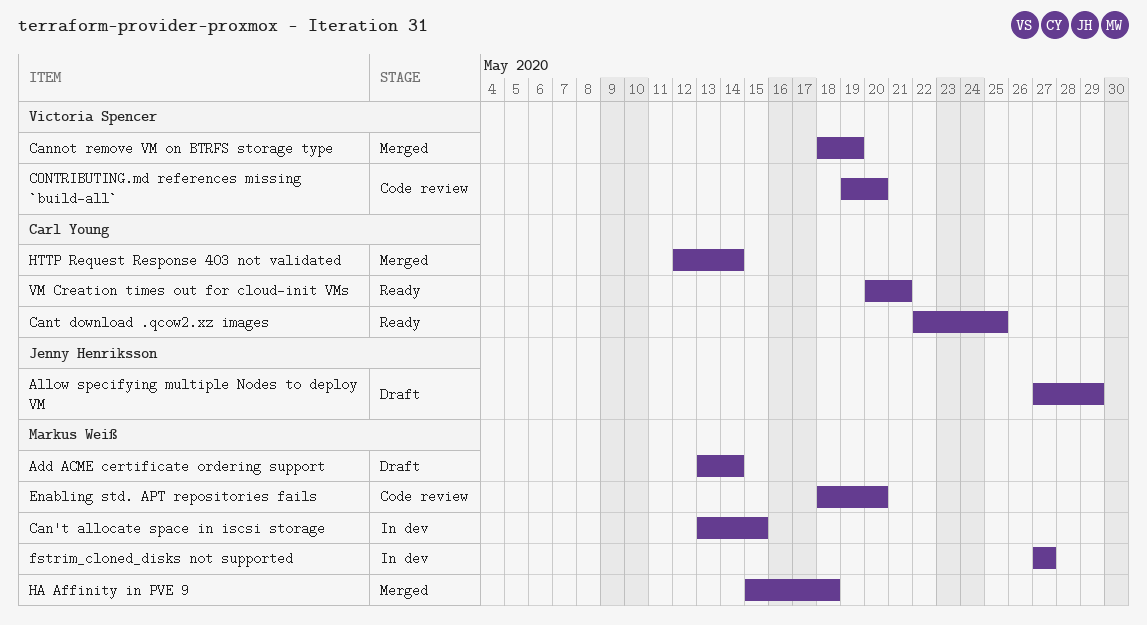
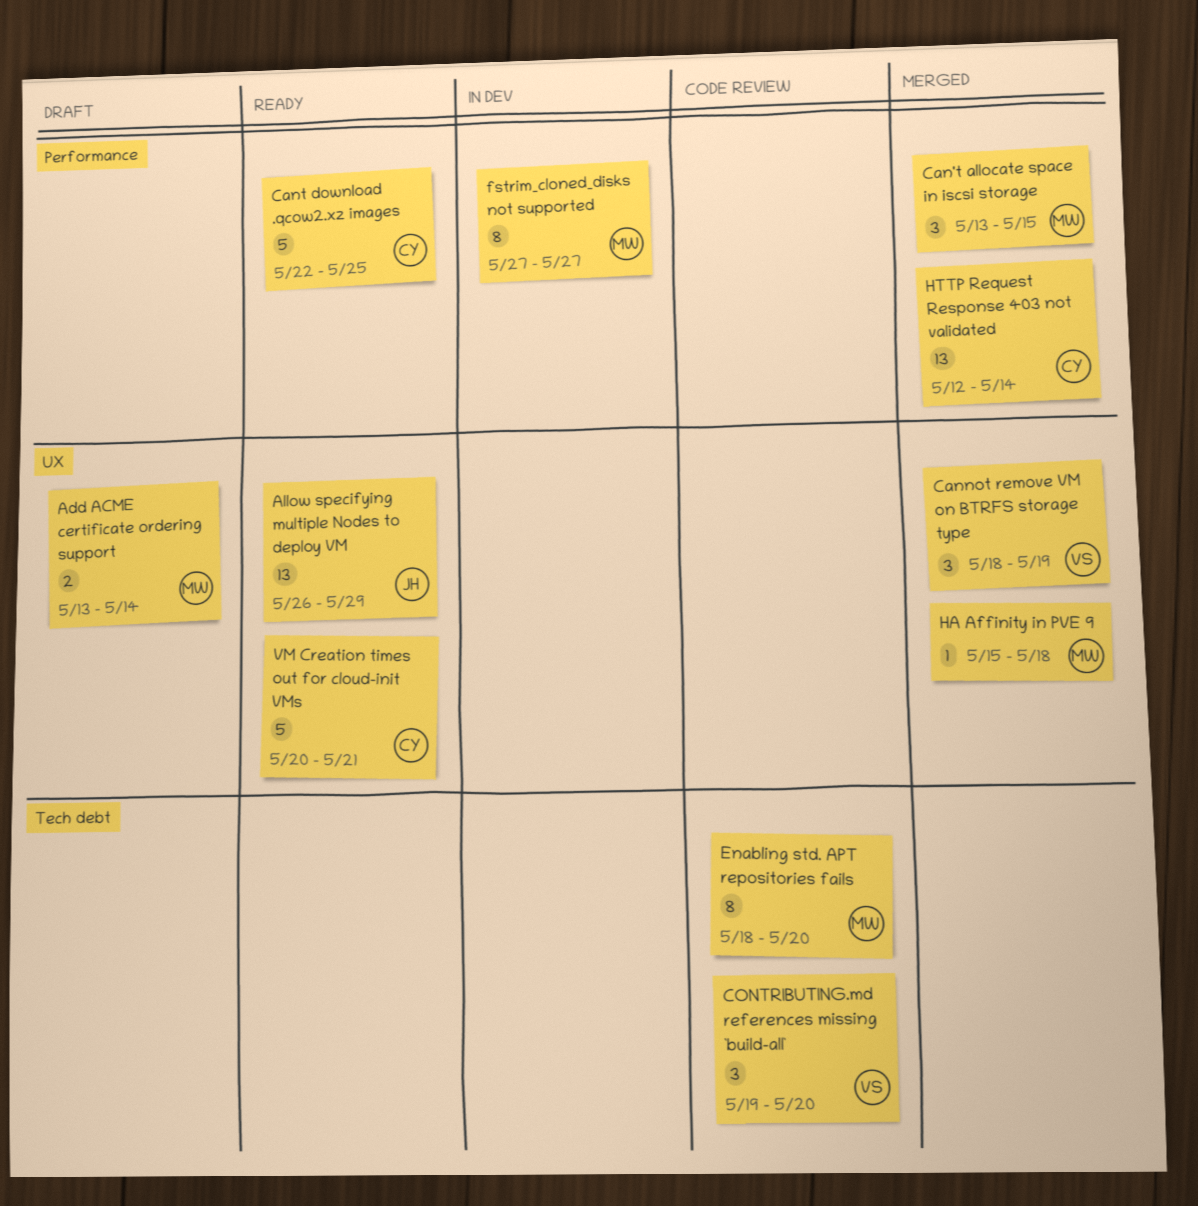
Allow specifying multiple Nodes to deploy VM, status: Draft -> Ready
Allow specifying multiple Nodes to deploy VM, start: May 27 -> May 26
Can't allocate space in iscsi storage, status: In dev -> Merged

